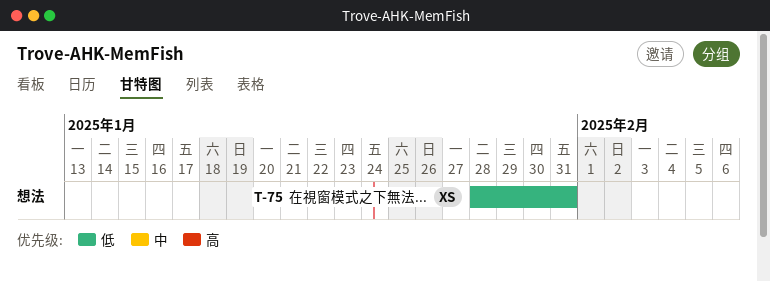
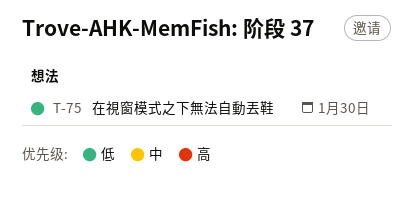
T-75, due: Jan 31 -> Jan 30

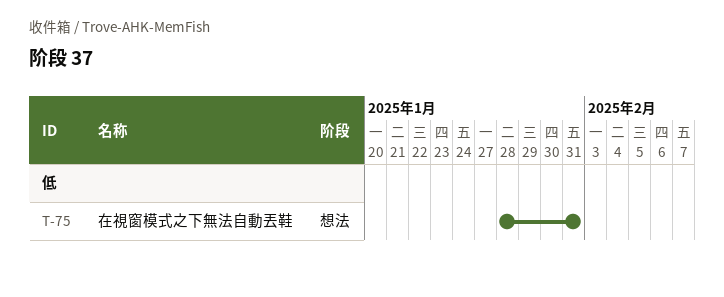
T-75, due: Jan 30 -> Jan 31

